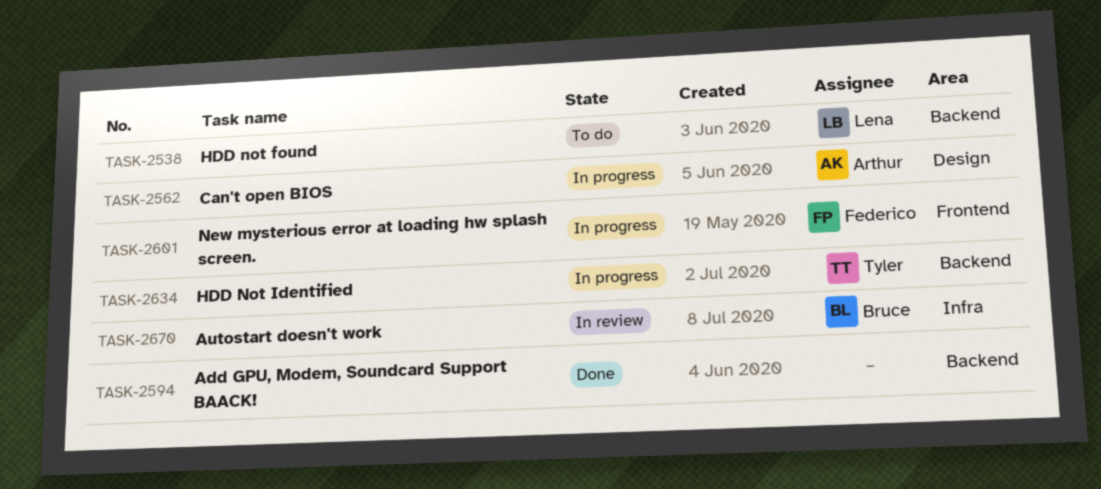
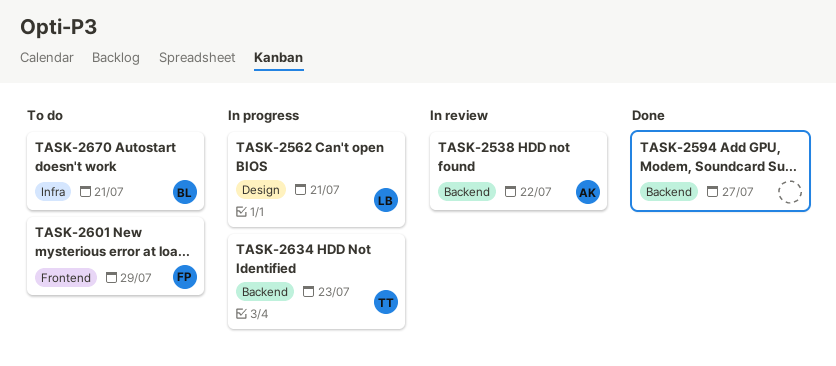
TASK-2538, status: To do -> In review
TASK-2538, owner: Lena -> Arthur
TASK-2562, owner: Arthur -> Lena
TASK-2601, status: In progress -> To do
TASK-2670, status: In review -> To do

